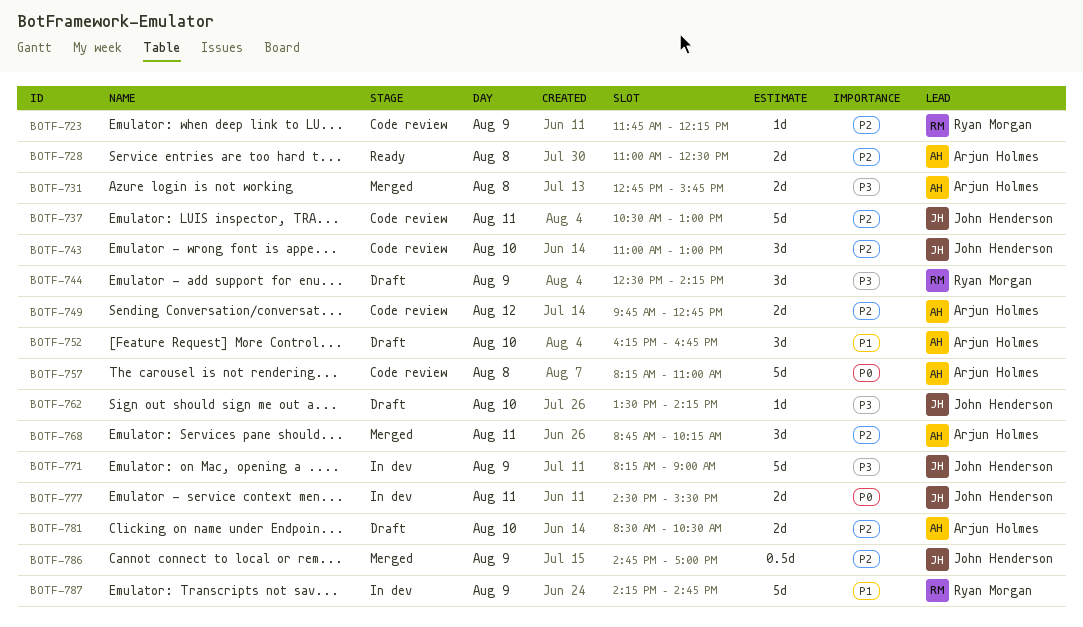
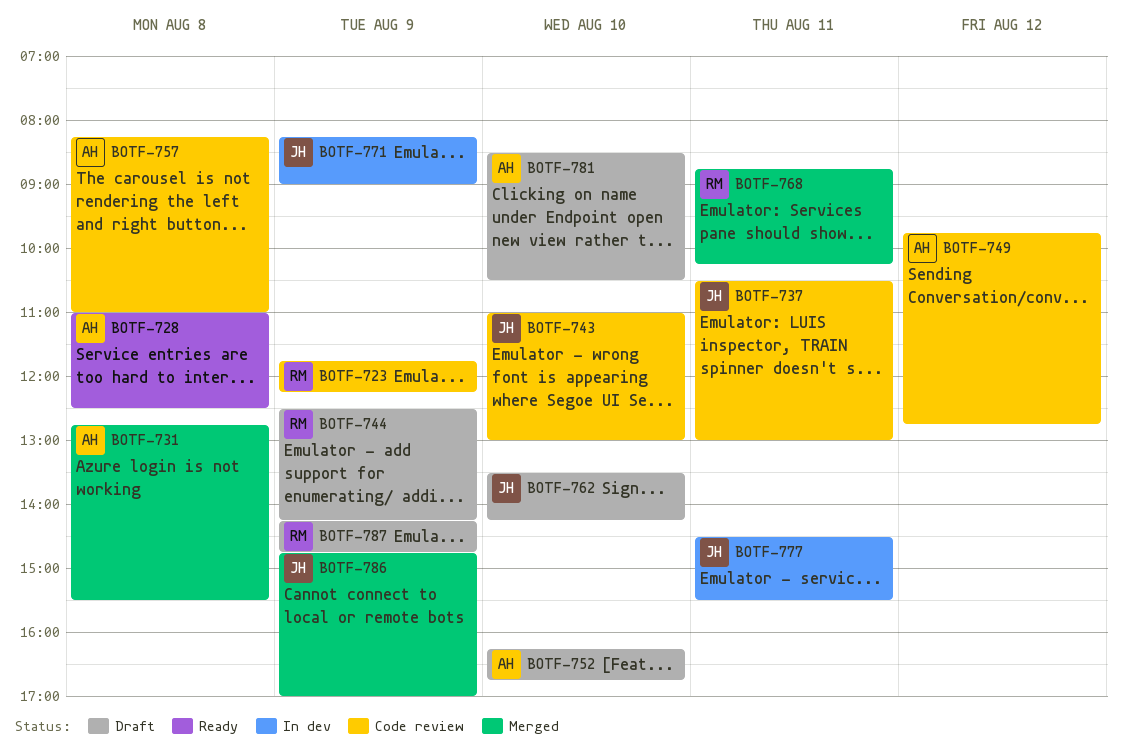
BOTF-731, ends: 15:45 -> 15:30
BOTF-768, owner: Arjun Holmes -> Ryan Morgan
BOTF-787, status: In dev -> Draft

